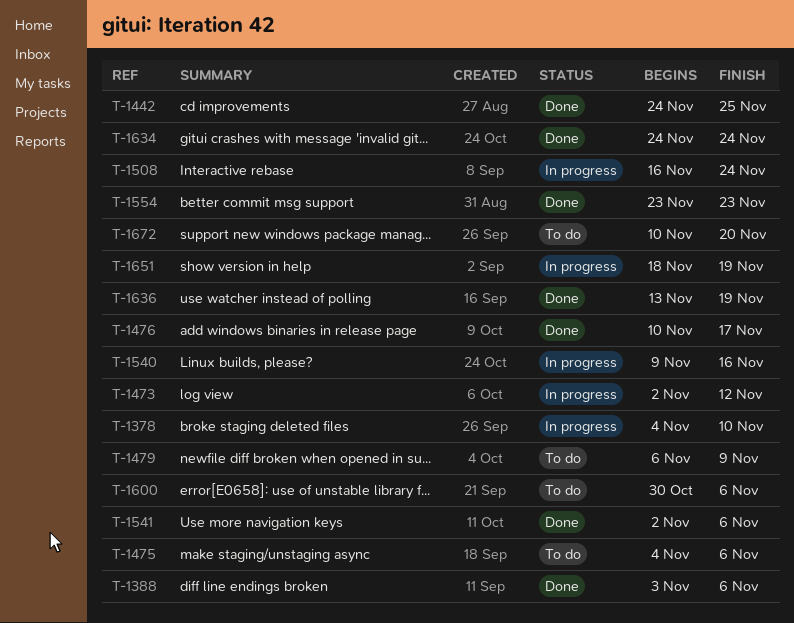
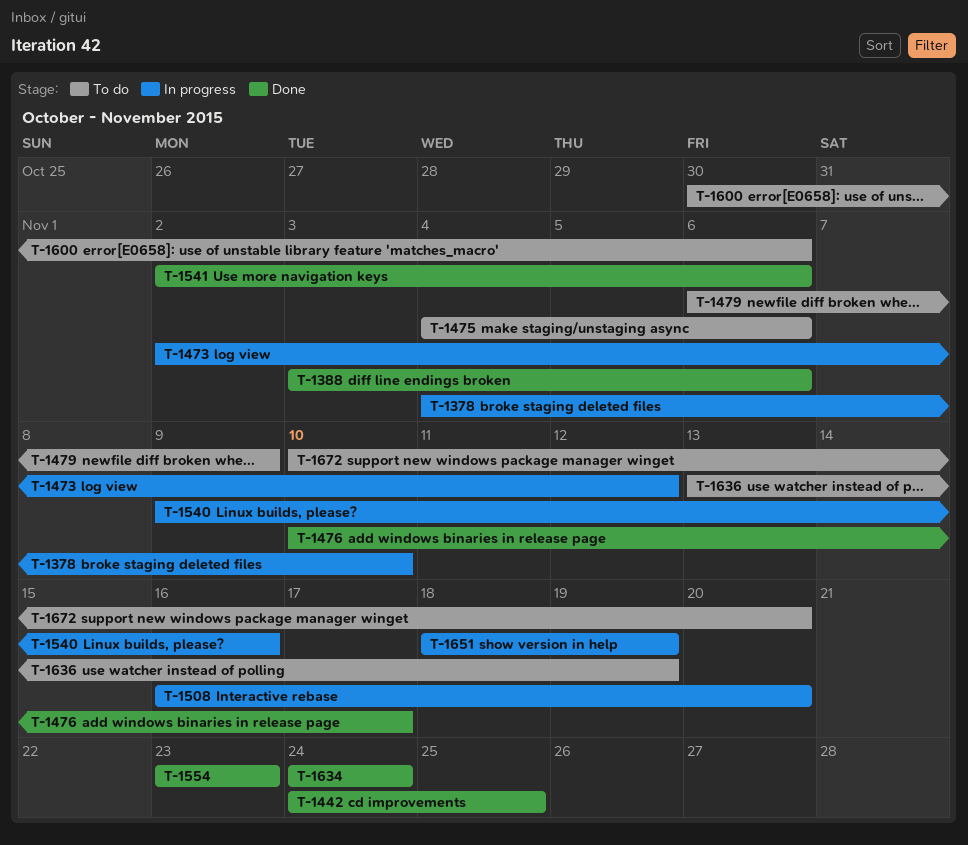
T-1508, due: Nov 24 -> Nov 20
T-1636, status: Done -> To do

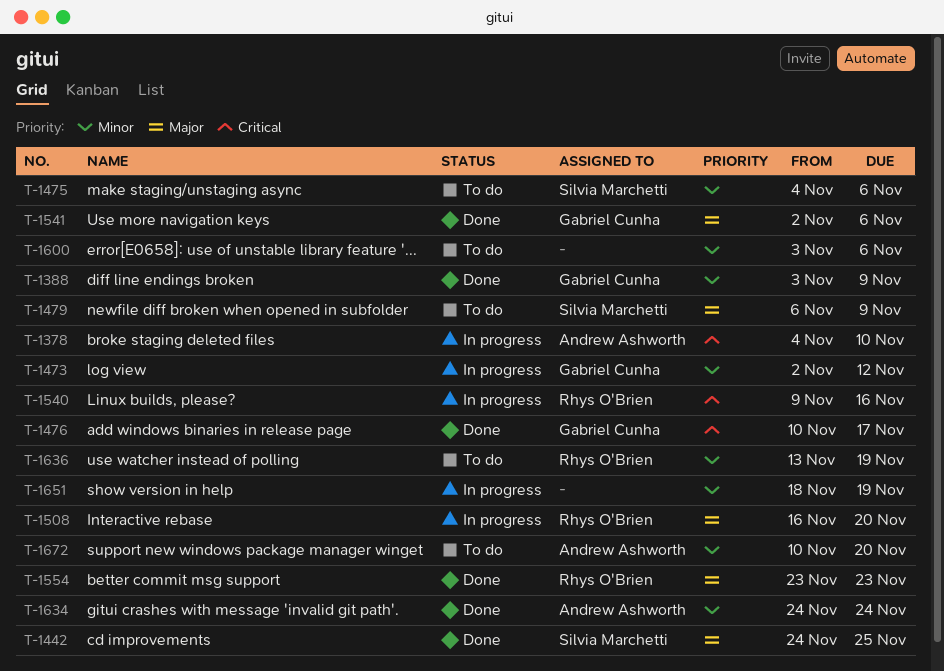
T-1388, due: Nov 6 -> Nov 9
T-1600, start: Oct 30 -> Nov 3

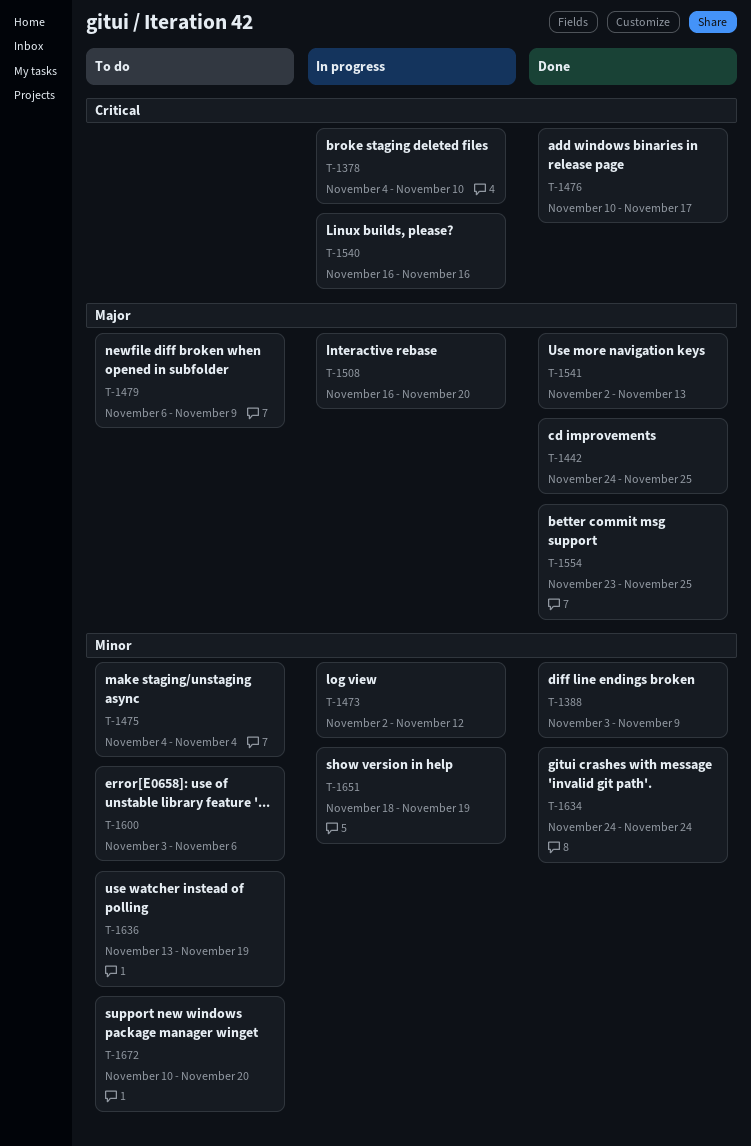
T-1475, due: Nov 6 -> Nov 4
T-1540, start: Nov 9 -> Nov 16
T-1541, due: Nov 6 -> Nov 13
T-1554, due: Nov 23 -> Nov 25

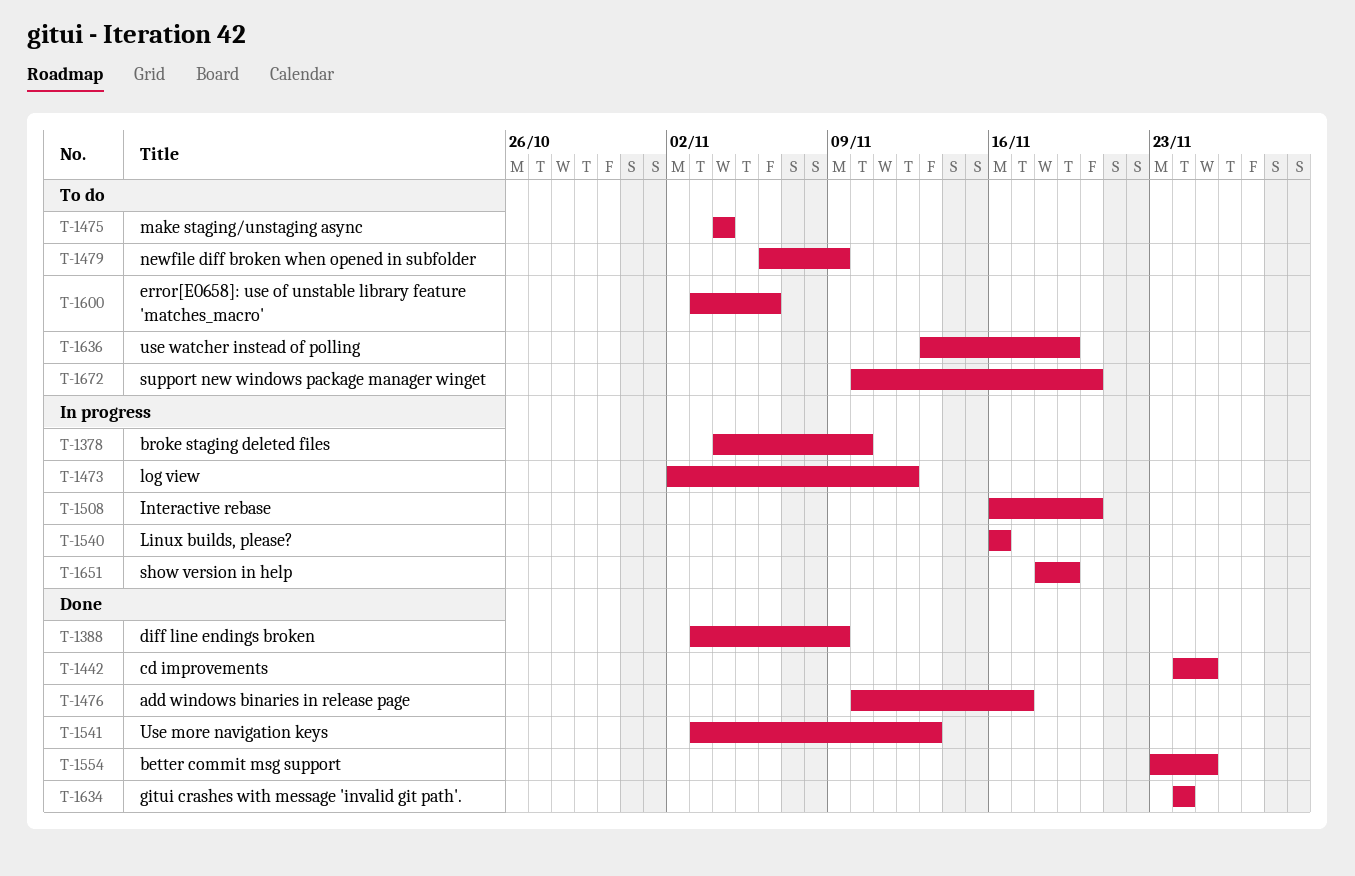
T-1541, start: Nov 2 -> Nov 3

